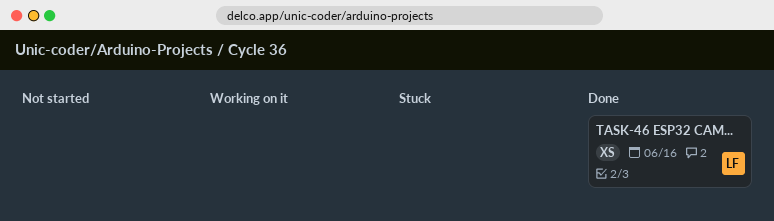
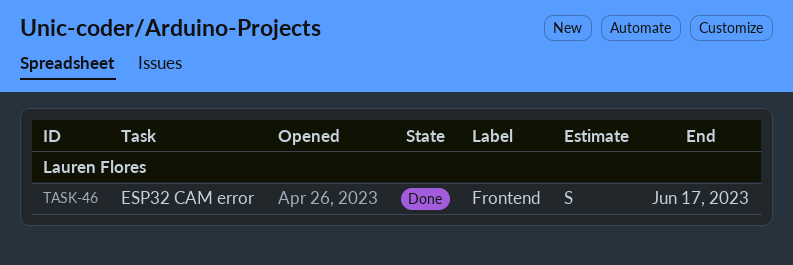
TASK-46, estimate: XS -> S
TASK-46, due: Jun 16 -> Jun 17

